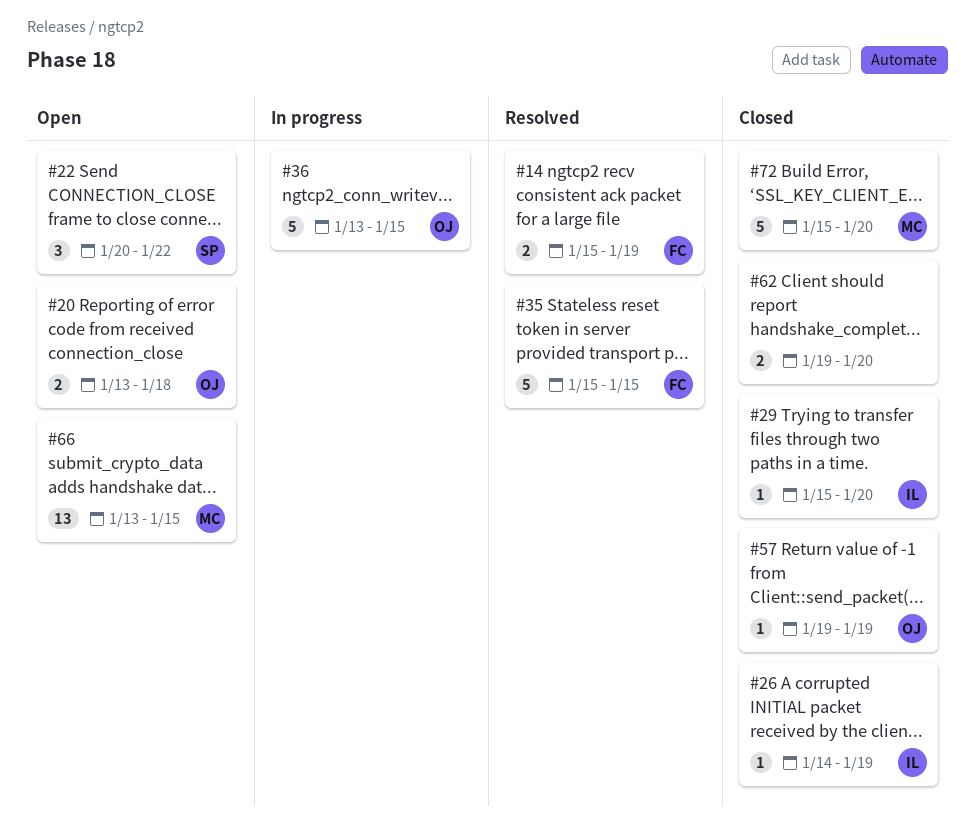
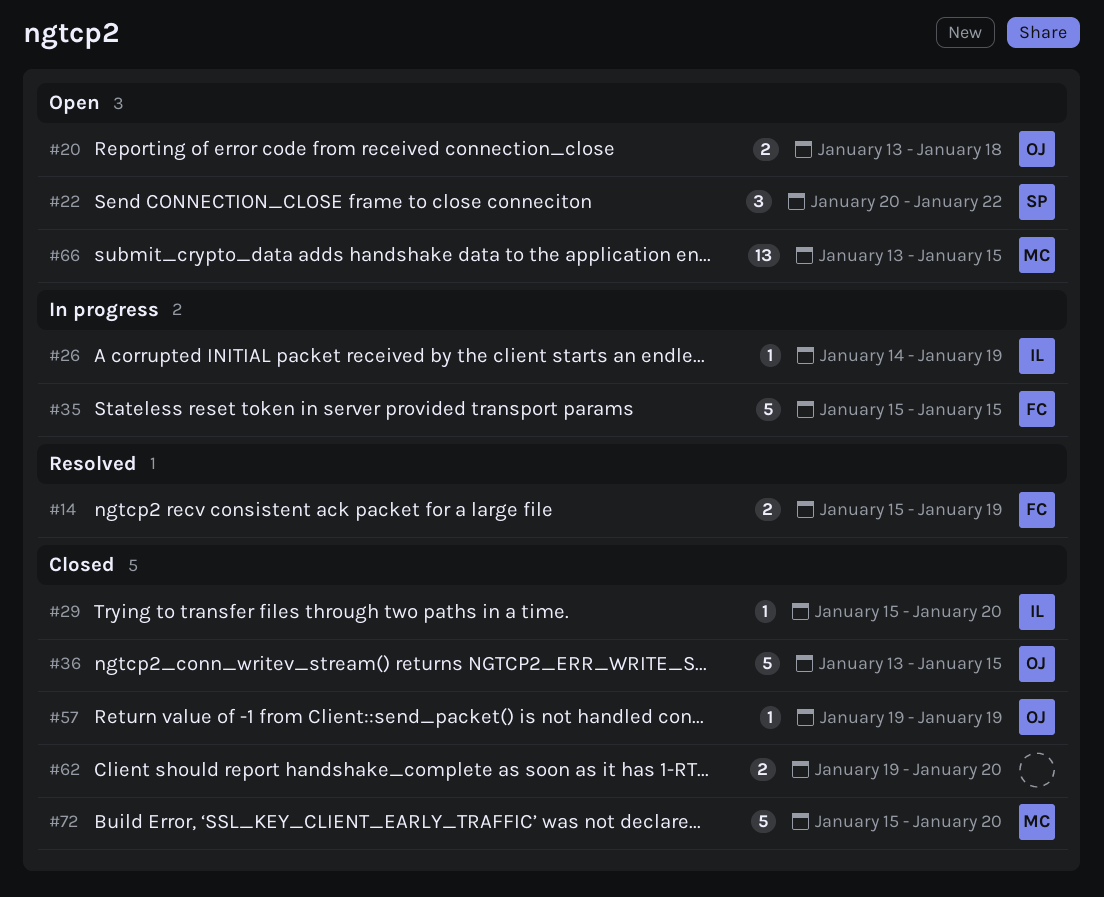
#26, status: Closed -> In progress
#35, status: Resolved -> In progress
#36, status: In progress -> Closed

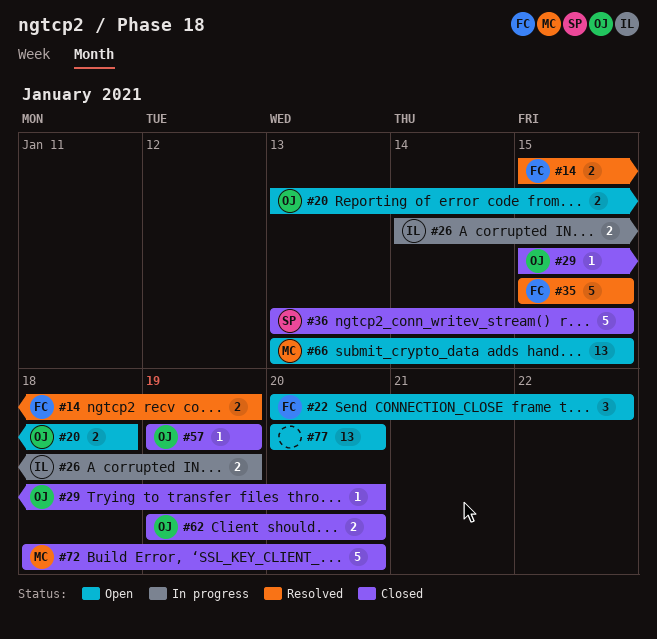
#22, owner: SP -> FC
#26, estimate: 1 -> 2
#29, owner: IL -> OJ
#35, status: In progress -> Resolved
#36, owner: OJ -> SP
#62, owner: none -> OJ
#72, start: Jan 15 -> Jan 18
#77: none -> present

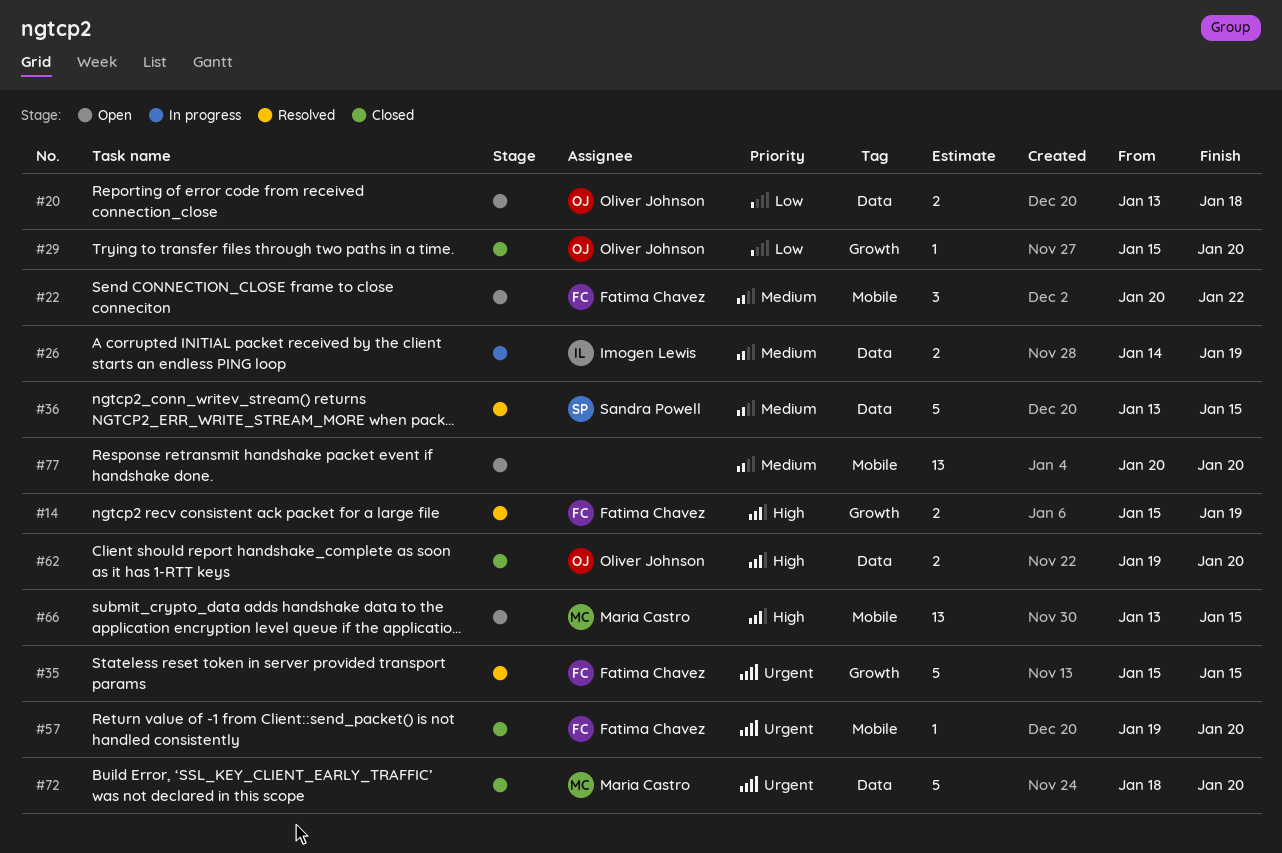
#36, status: Closed -> Resolved
#57, owner: Oliver Johnson -> Fatima Chavez
#57, due: Jan 19 -> Jan 20

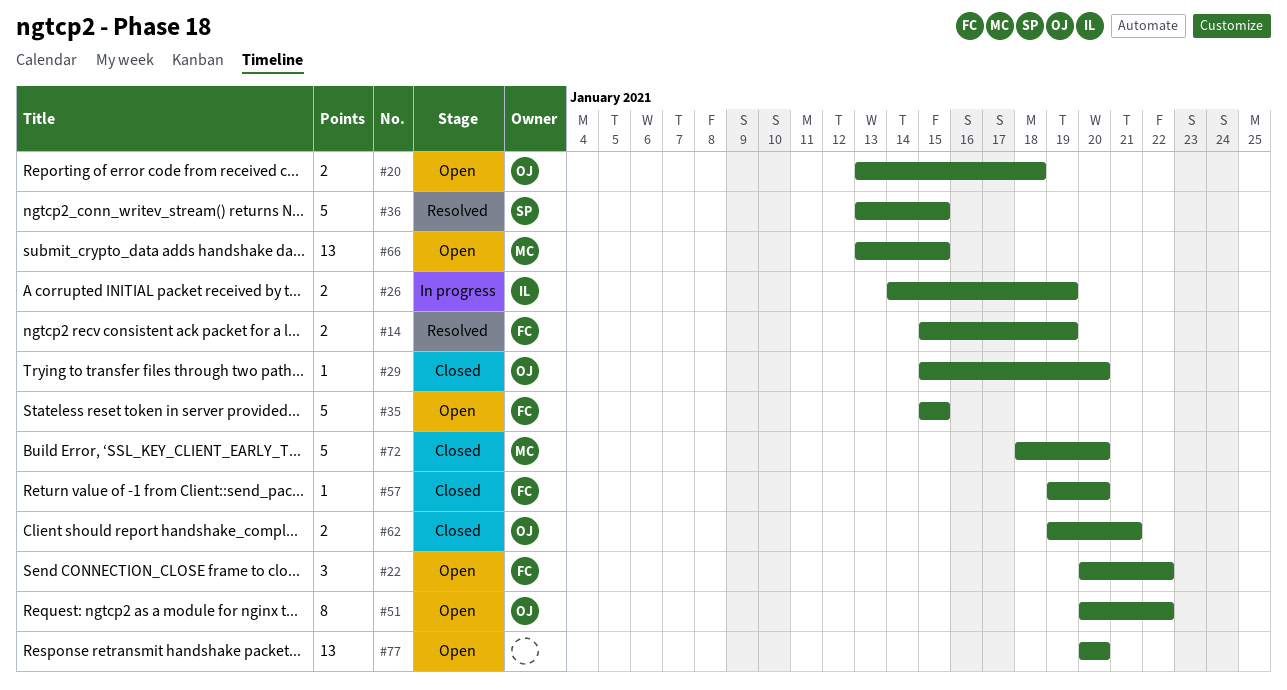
#35, status: Resolved -> Open
#51: none -> present
#62, due: Jan 20 -> Jan 21

